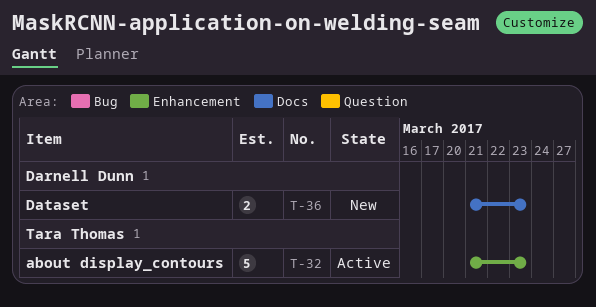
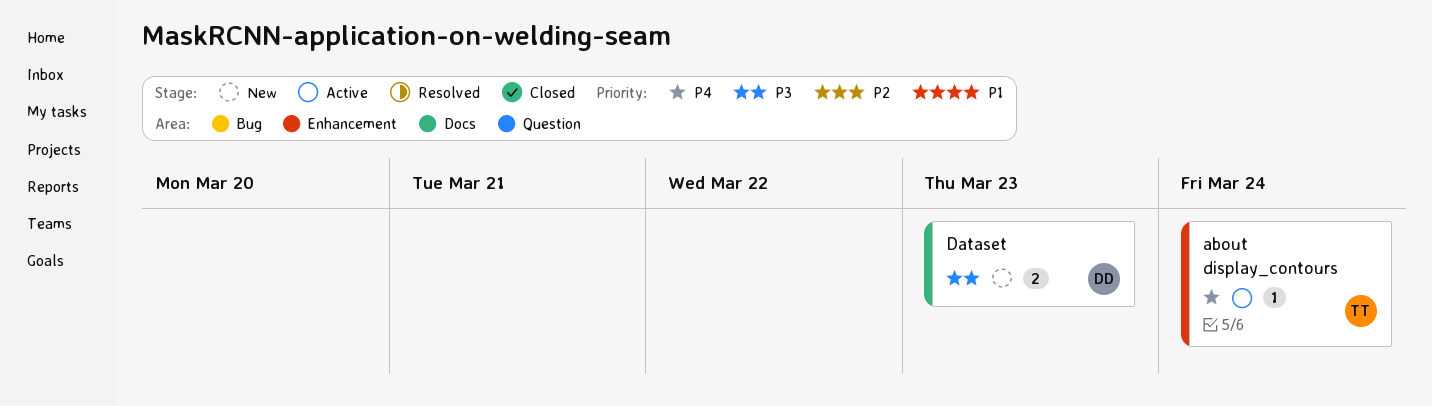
about display_contours, estimate: 5 -> 1
about display_contours, due: Mar 23 -> Mar 24

